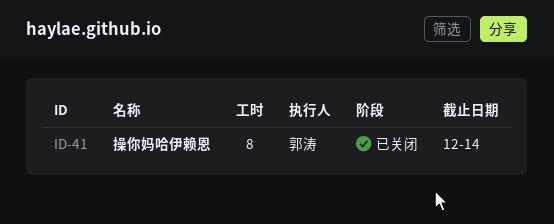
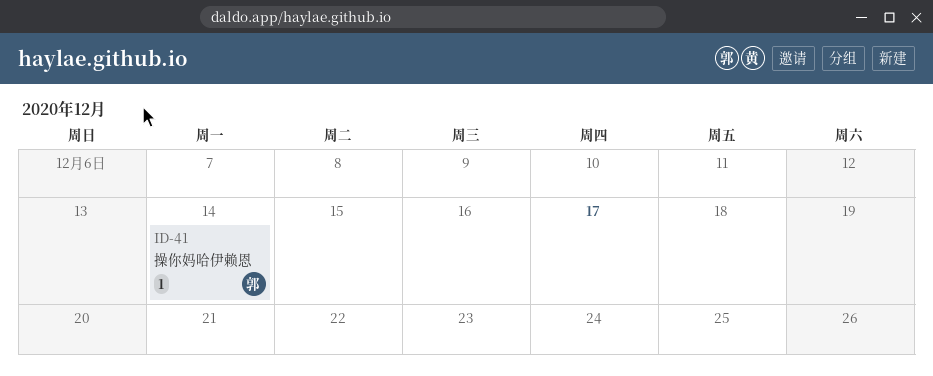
ID-41, estimate: 8 -> 1

